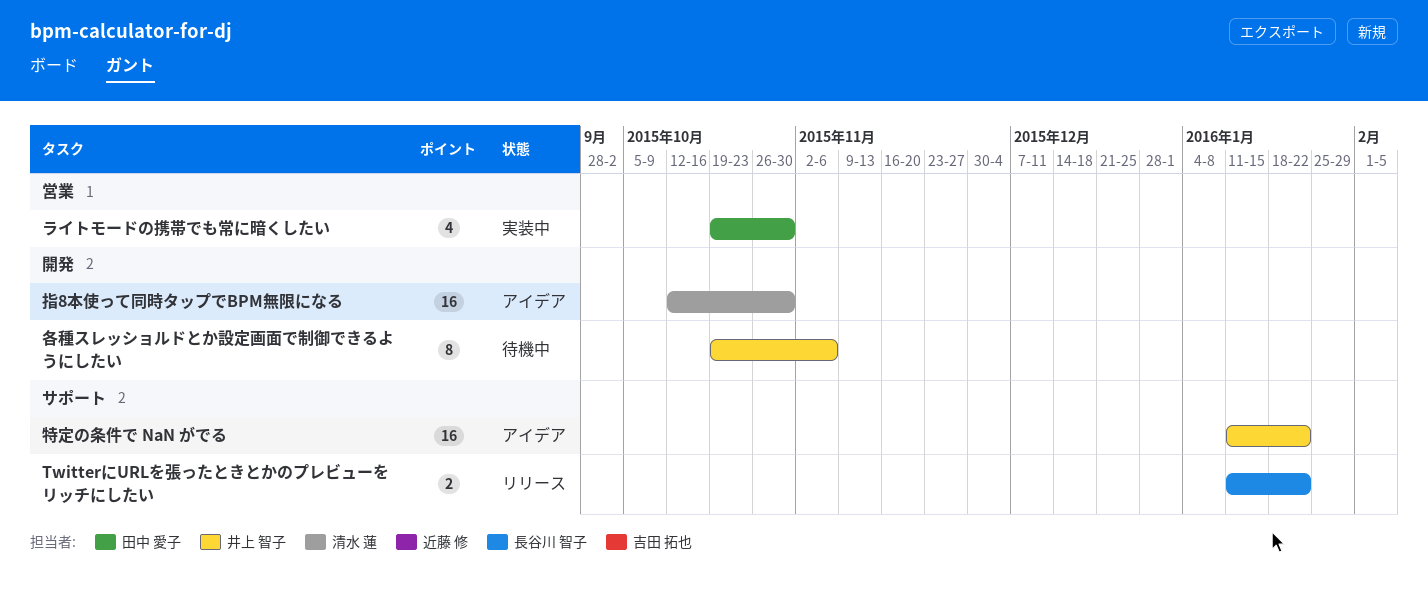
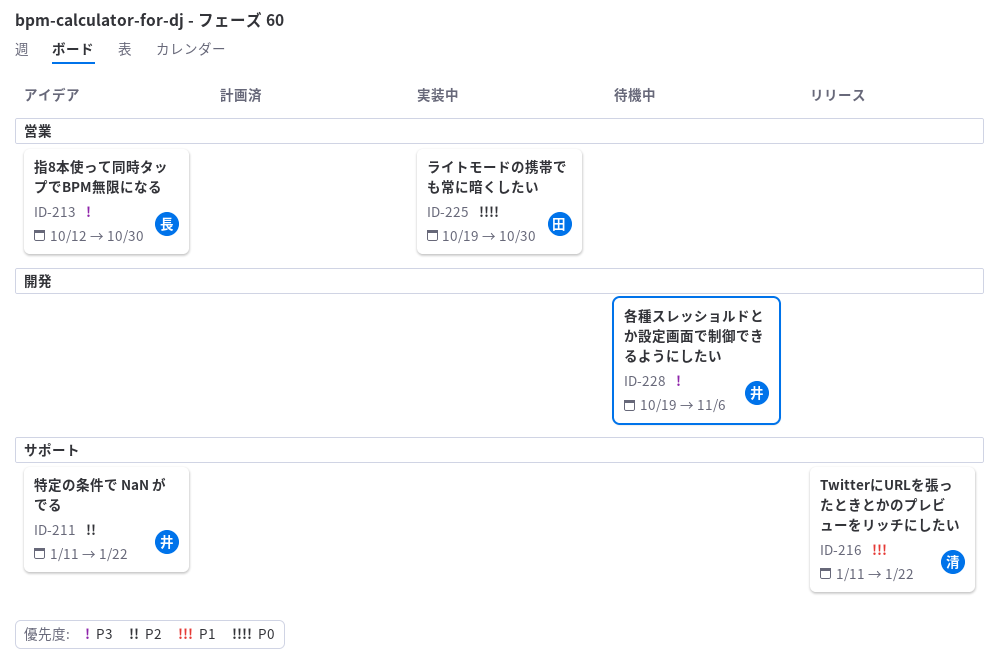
TwitterにURLを張ったときとかのプレビューをリッチにしたい, owner: 長谷川 智子 -> 清水 蓮
指8本使って同時タップでBPM無限になる, owner: 清水 蓮 -> 長谷川 智子
指8本使って同時タップでBPM無限になる, label: 開発 -> 営業

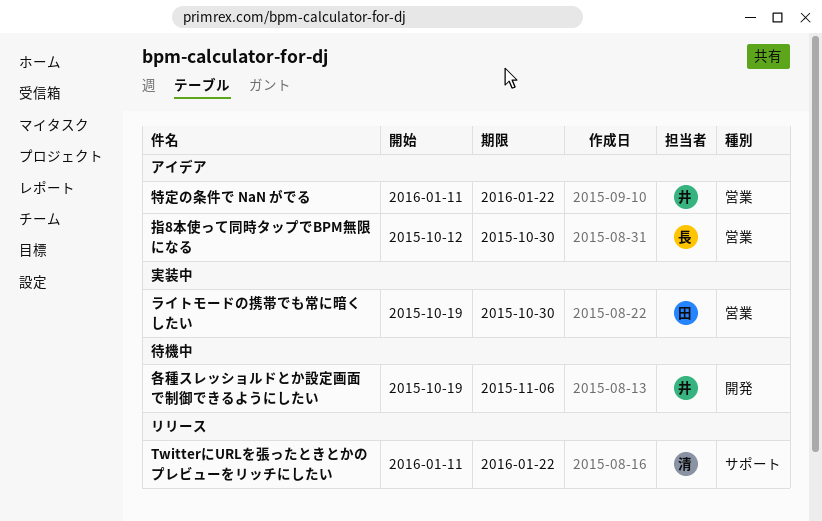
特定の条件で NaN がでる, label: サポート -> 営業

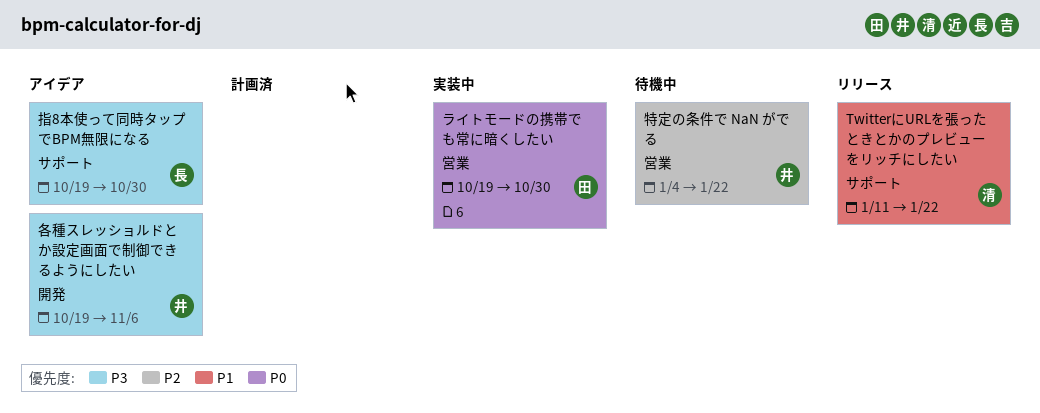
各種スレッショルドとか設定画面で制御できるようにしたい, status: 待機中 -> アイデア
指8本使って同時タップでBPM無限になる, label: 営業 -> サポート
指8本使って同時タップでBPM無限になる, start: Oct 12 -> Oct 19
特定の条件で NaN がでる, status: アイデア -> 待機中
特定の条件で NaN がでる, start: Jan 11 -> Jan 4

